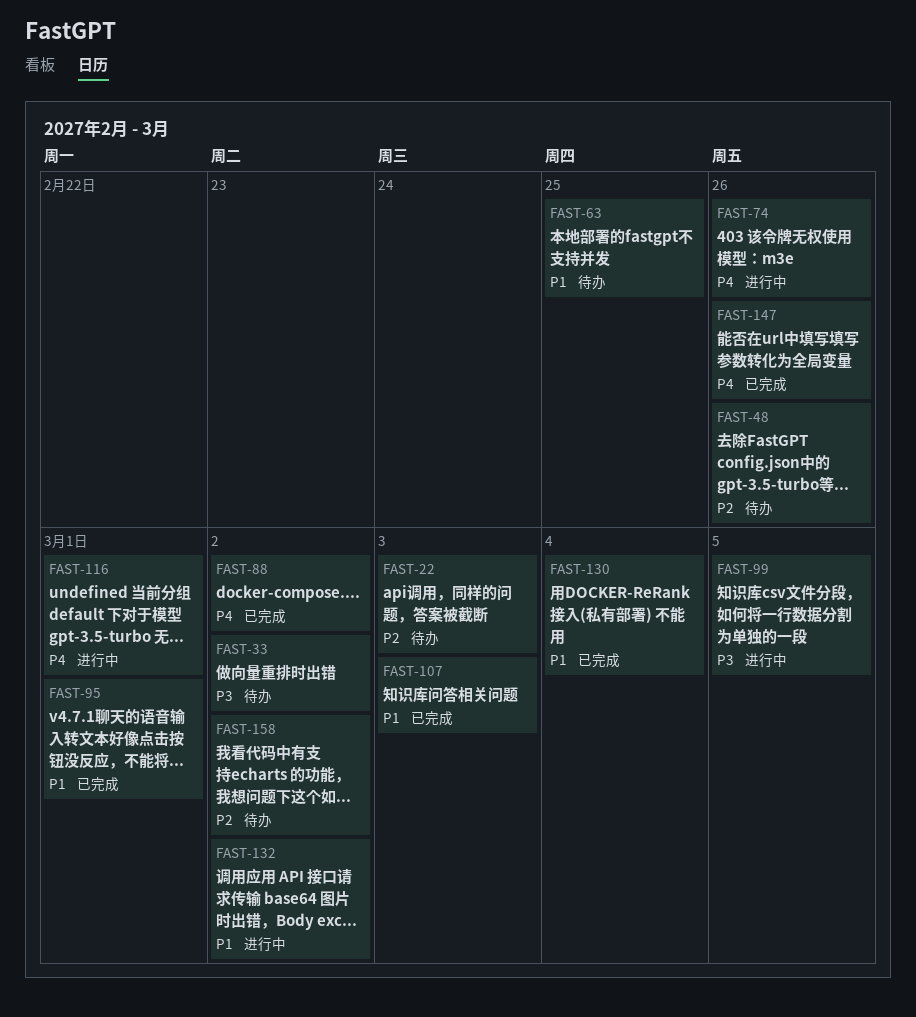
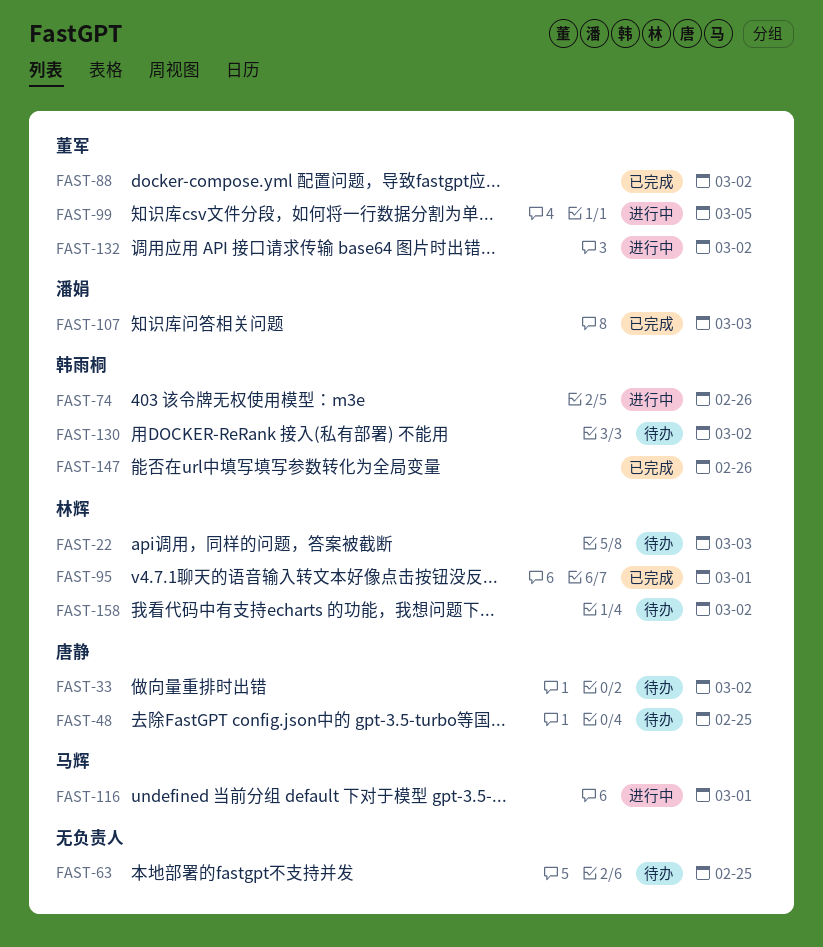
FAST-48, due: Feb 26 -> Feb 25
FAST-130, status: 已完成 -> 待办
FAST-130, due: Mar 4 -> Mar 2

